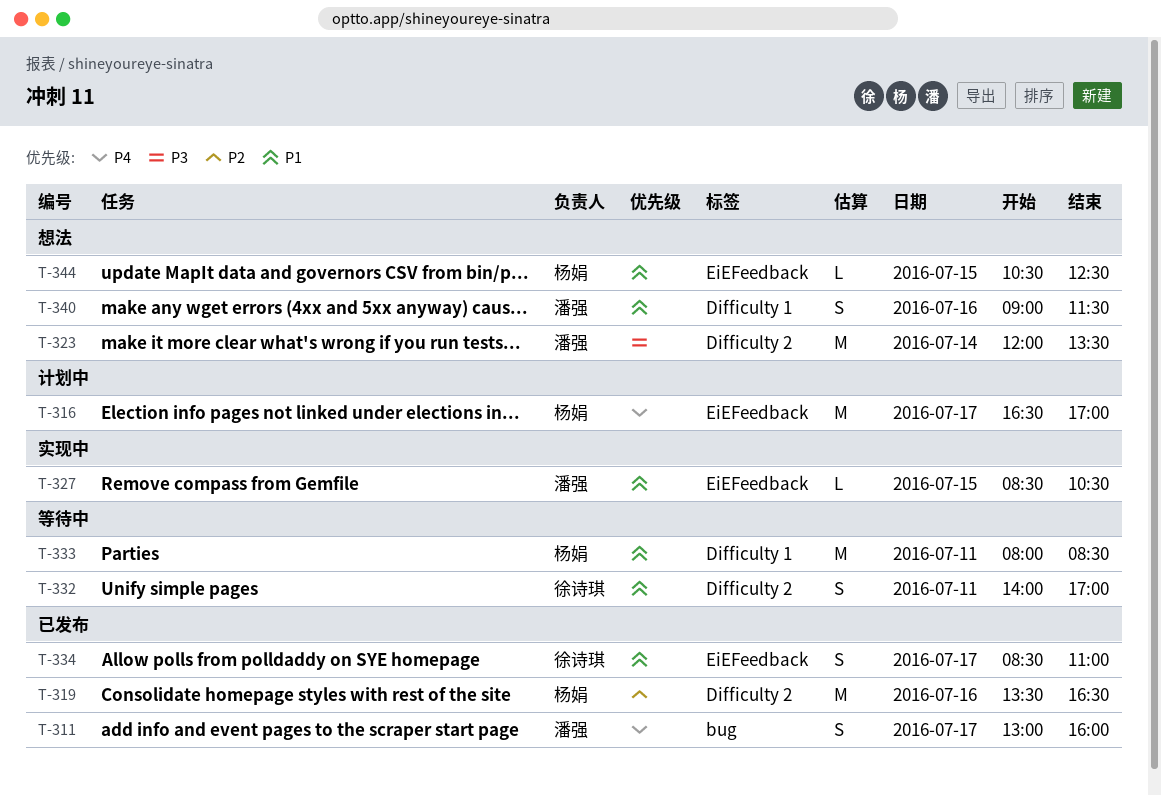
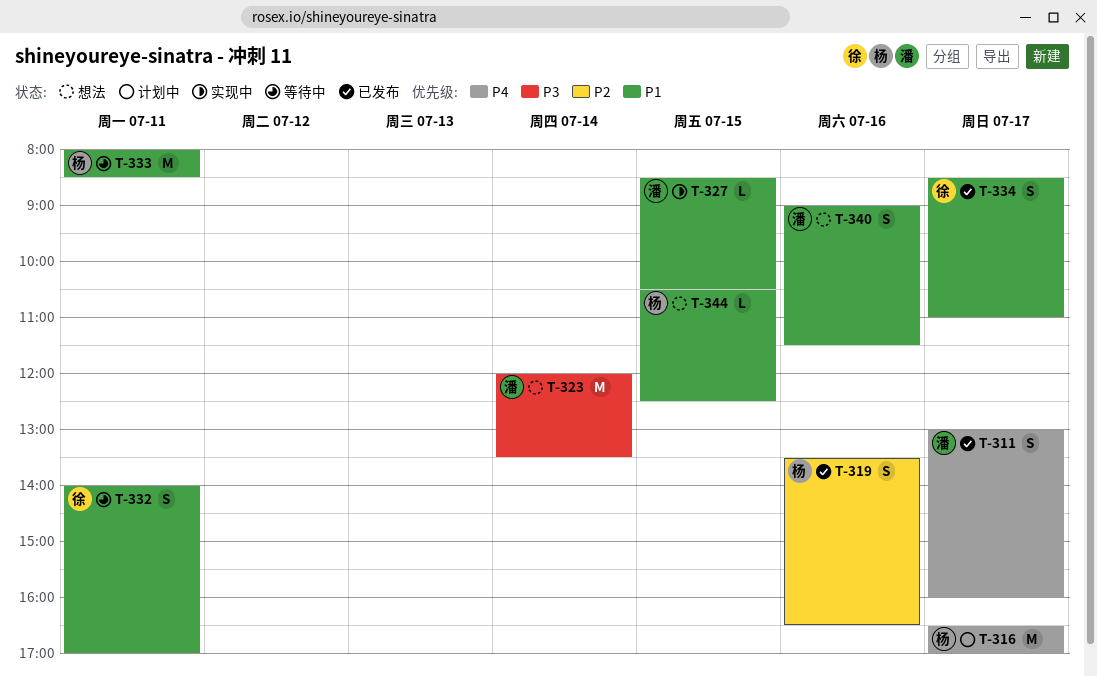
T-319, estimate: M -> S

